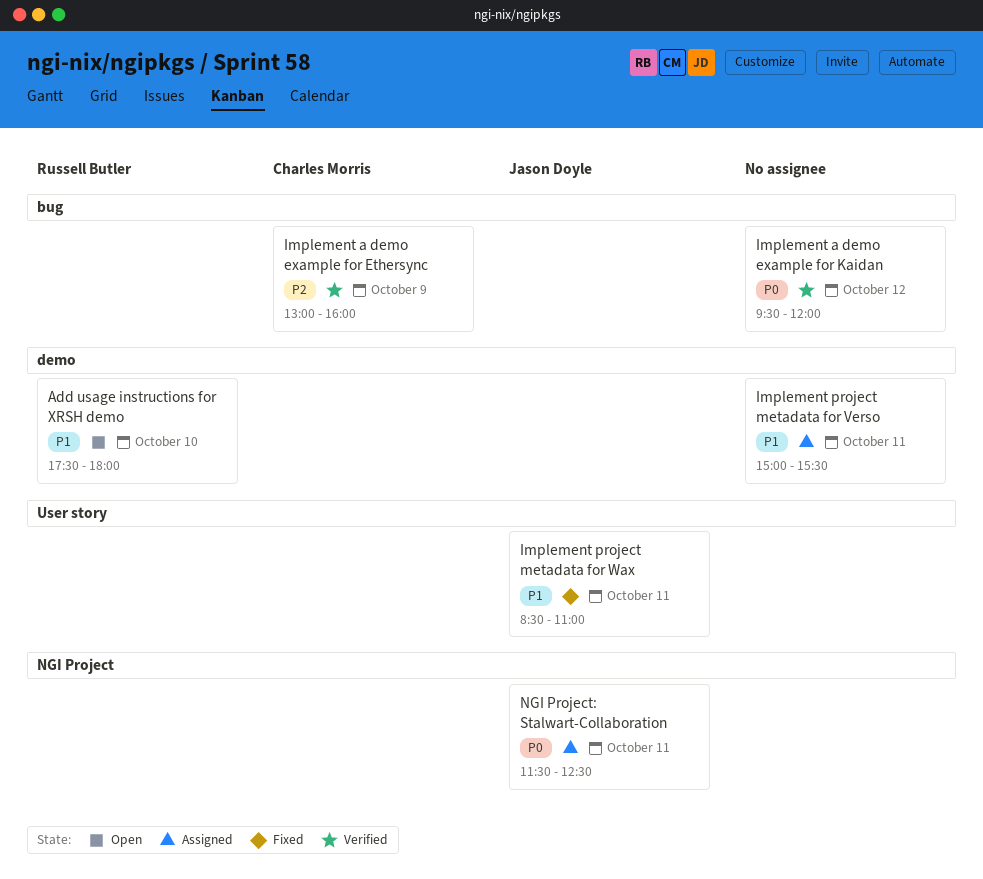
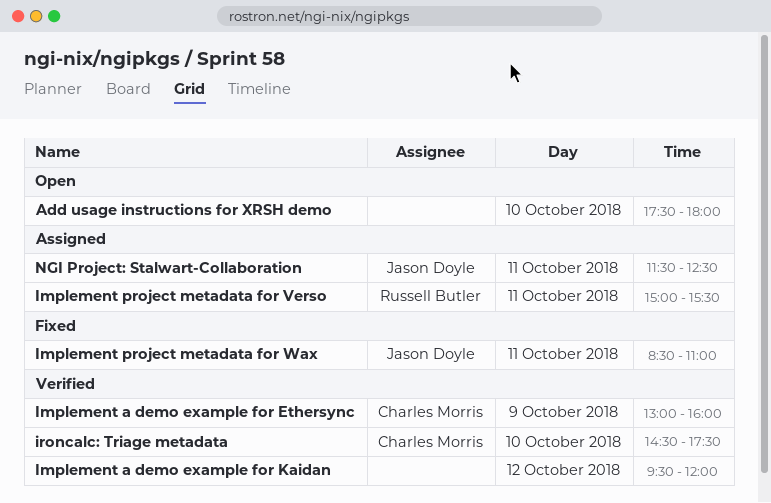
Add usage instructions for XRSH demo, owner: Russell Butler -> none
Implement project metadata for Verso, owner: none -> Russell Butler
ironcalc: Triage metadata: none -> present

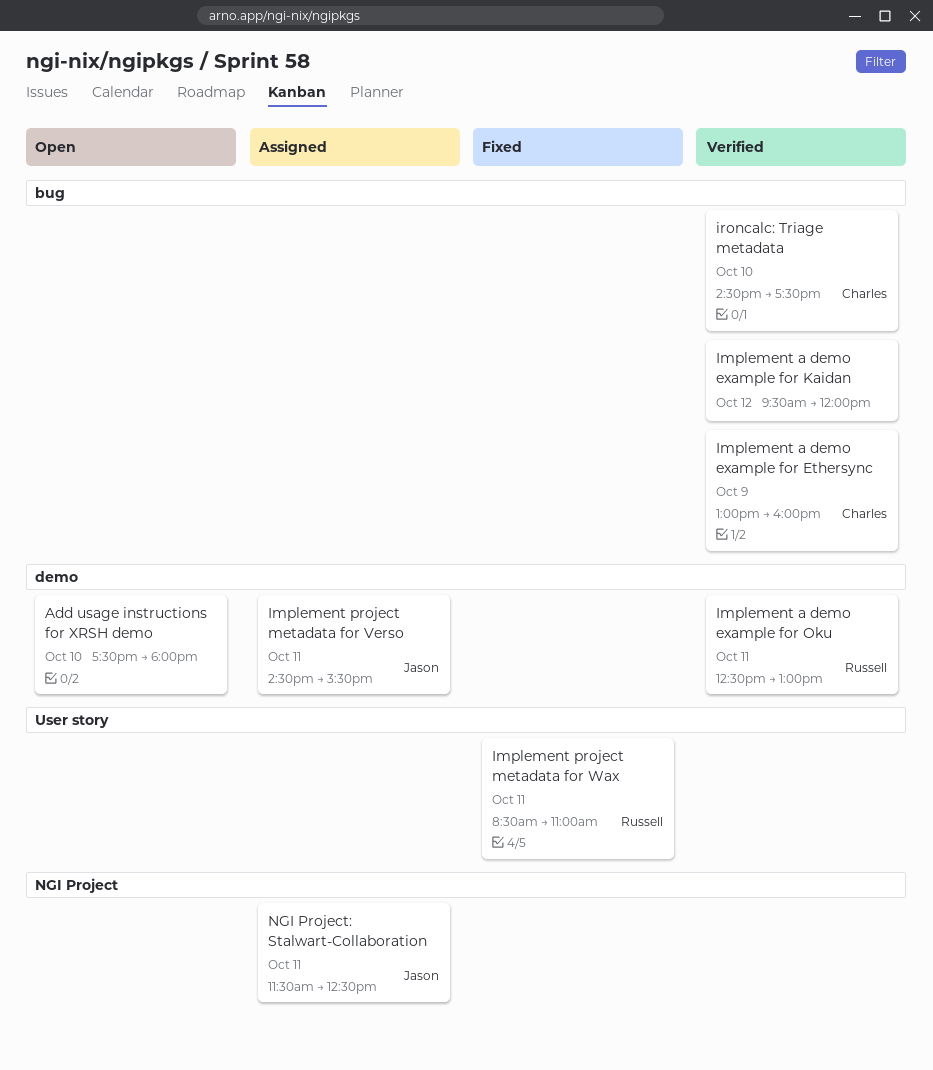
Implement a demo example for Oku: none -> present
Implement project metadata for Verso, owner: Russell Butler -> Jason Doyle
Implement project metadata for Verso, begins: 15:00 -> 14:30
Implement project metadata for Wax, owner: Jason Doyle -> Russell Butler

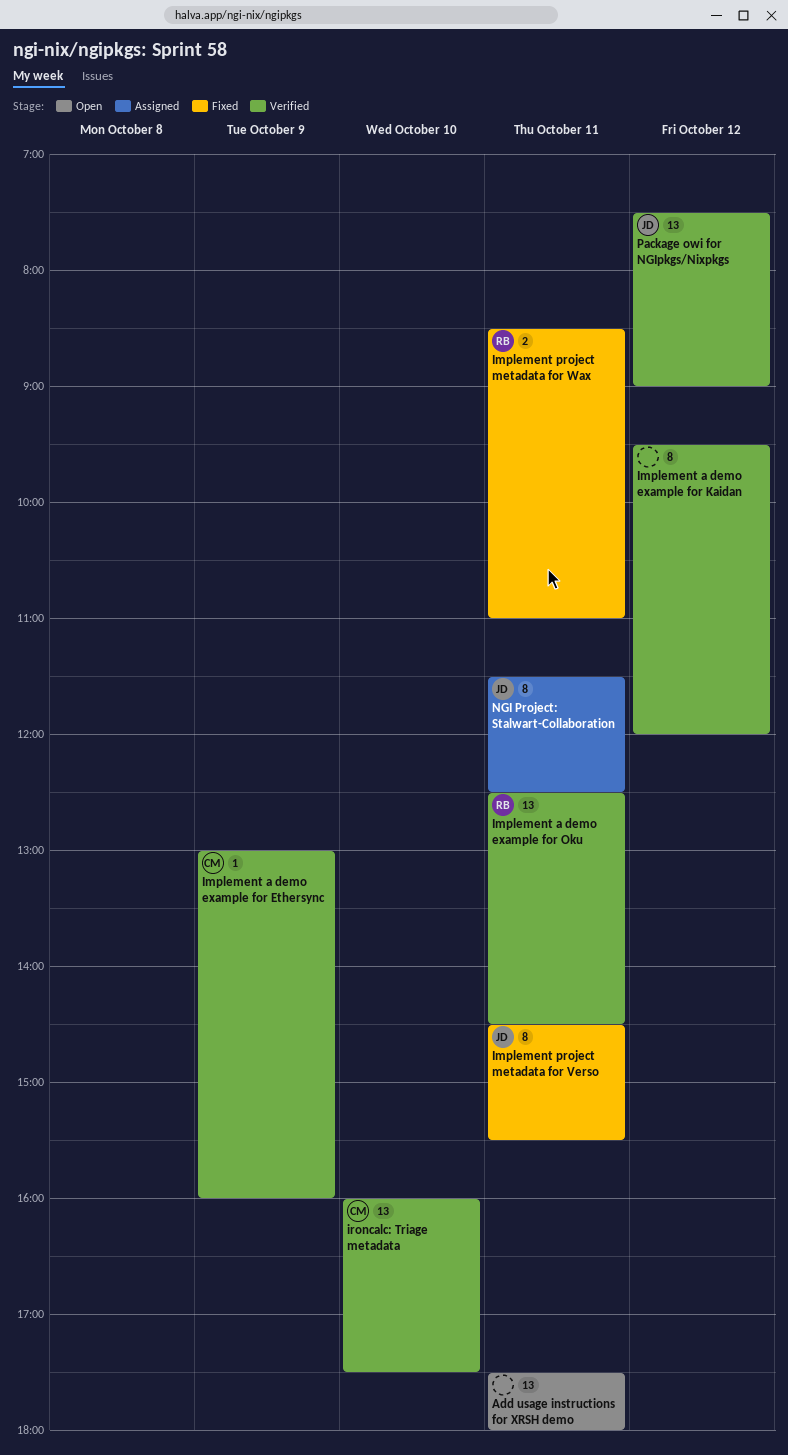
Add usage instructions for XRSH demo, day: Oct 10 -> Oct 11
Implement a demo example for Oku, ends: 13:00 -> 14:30
Implement project metadata for Verso, status: Assigned -> Fixed
ironcalc: Triage metadata, begins: 14:30 -> 16:00
Package owi for NGIpkgs/Nixpkgs: none -> present

